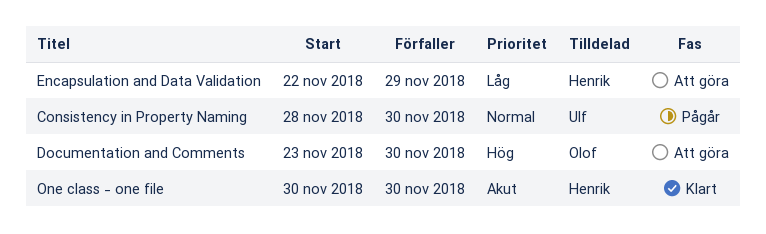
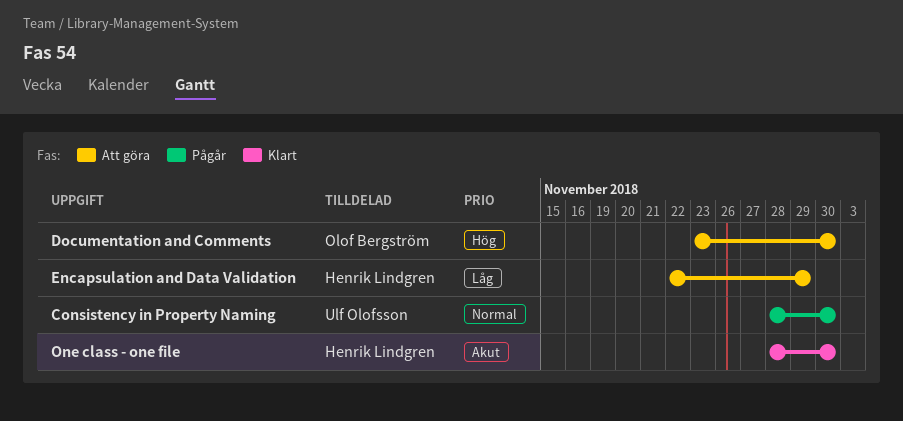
One class - one file, start: Nov 30 -> Nov 28

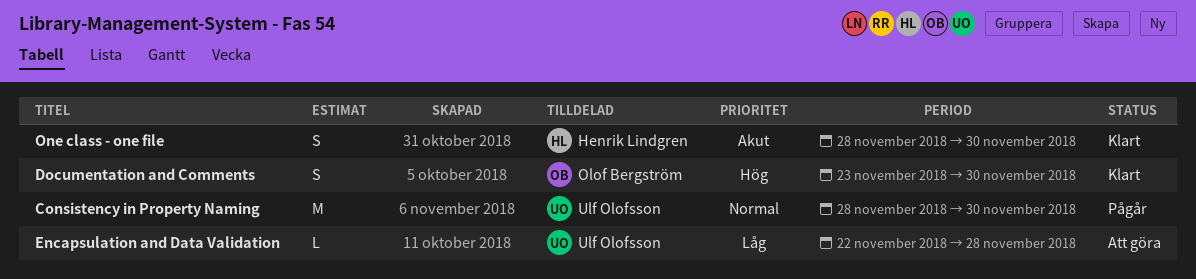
Documentation and Comments, status: Att göra -> Klart
Encapsulation and Data Validation, owner: Henrik Lindgren -> Ulf Olofsson
Encapsulation and Data Validation, due: Nov 29 -> Nov 28

